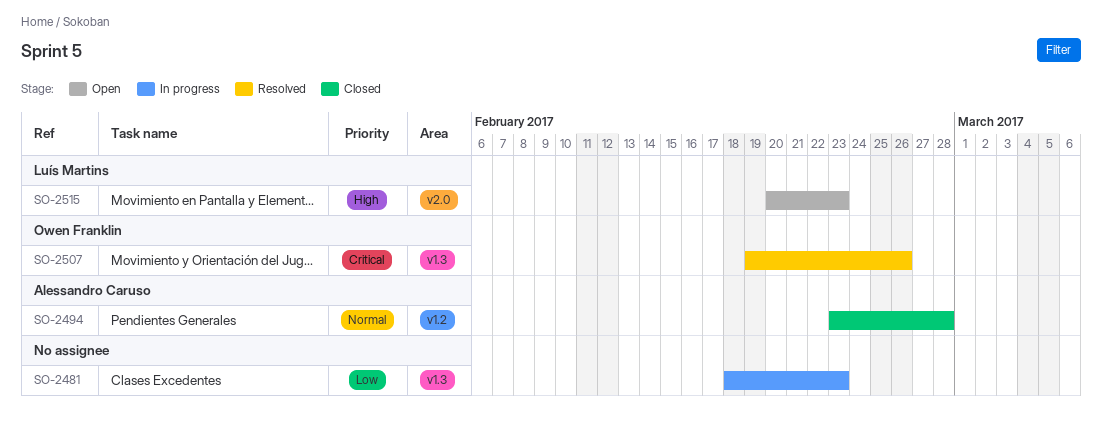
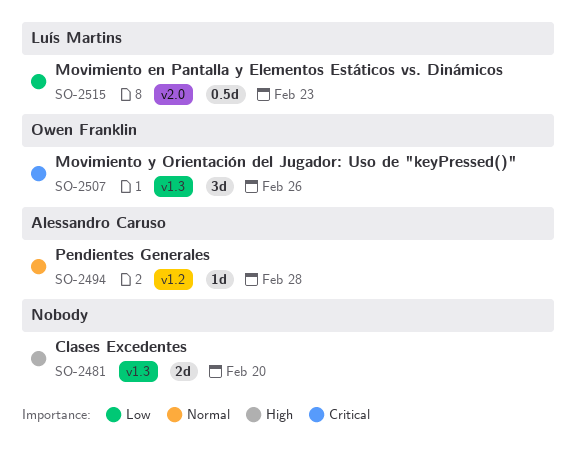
SO-2481, priority: Low -> High
SO-2481, due: Feb 23 -> Feb 20
SO-2515, priority: High -> Low

